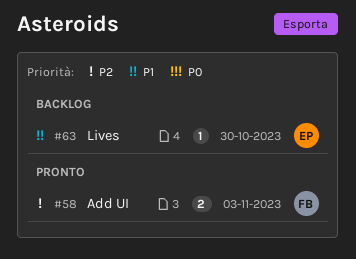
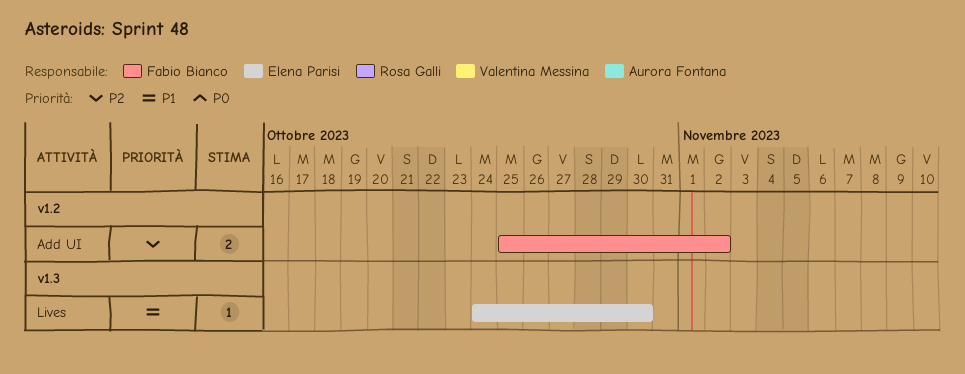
Add UI, due: Nov 3 -> Nov 2

